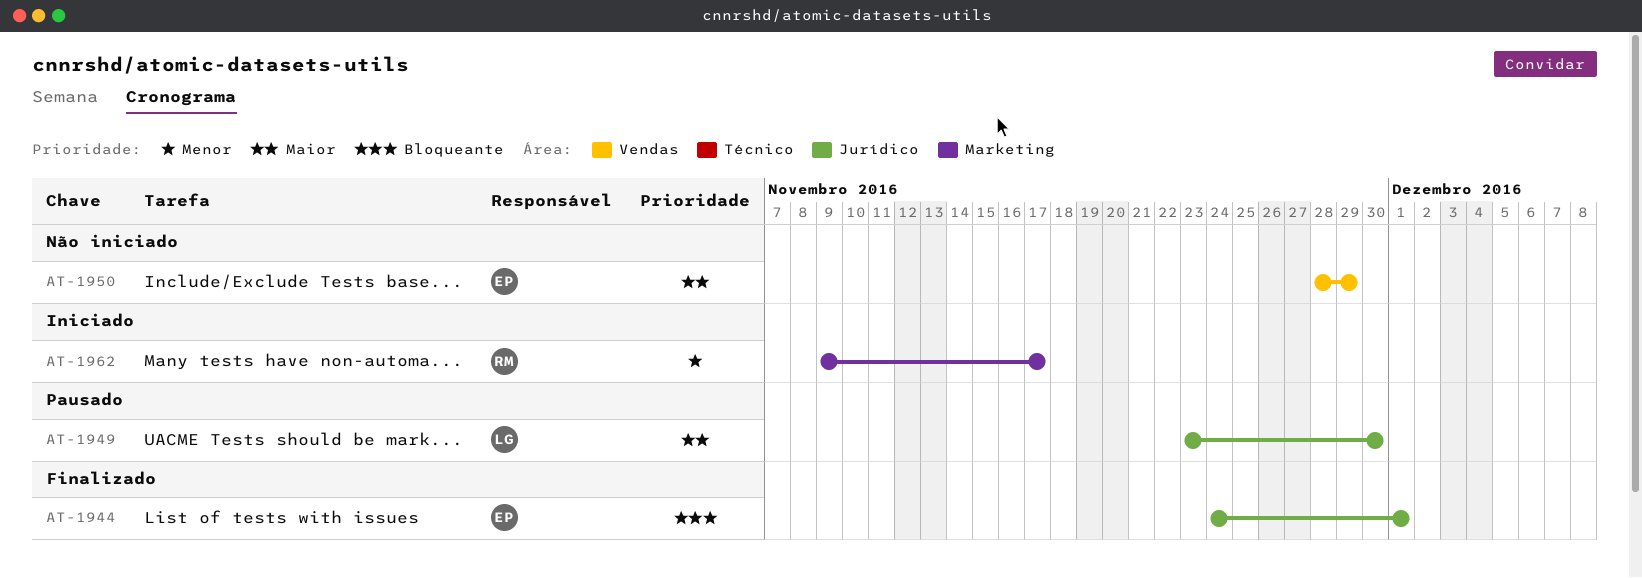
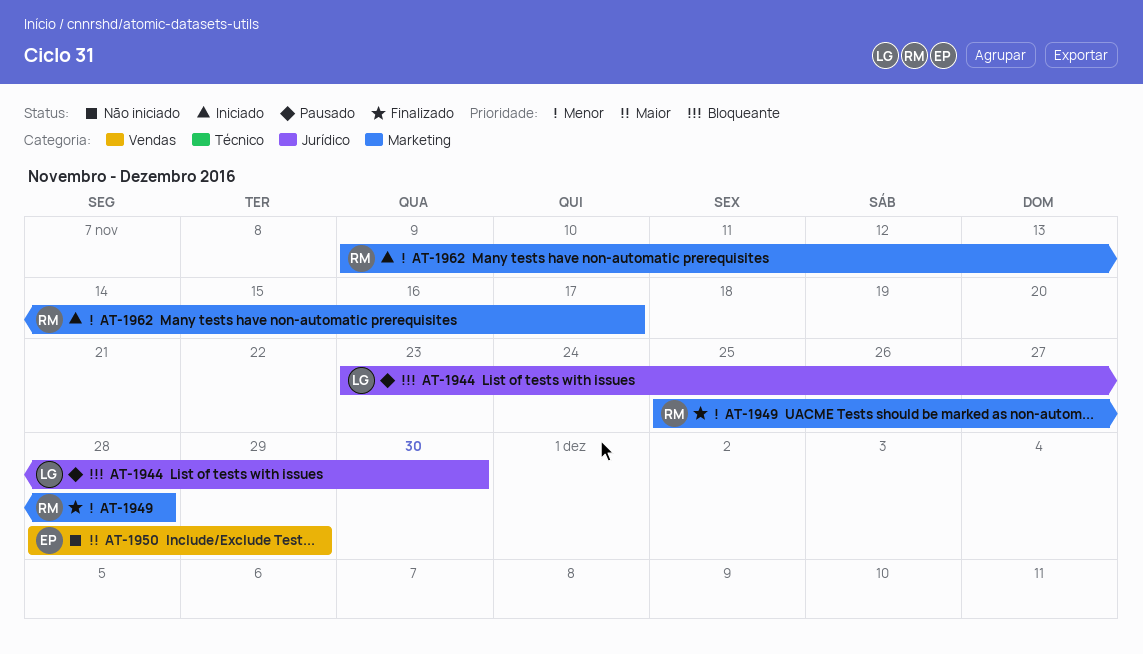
AT-1944, status: Finalizado -> Pausado
AT-1944, owner: EP -> LG
AT-1944, start: Nov 24 -> Nov 23
AT-1944, due: Dec 1 -> Nov 30
AT-1949, status: Pausado -> Finalizado
AT-1949, owner: LG -> RM
AT-1949, priority: Maior -> Menor
AT-1949, label: Jurídico -> Marketing
AT-1949, start: Nov 23 -> Nov 25
AT-1949, due: Nov 30 -> Nov 28

